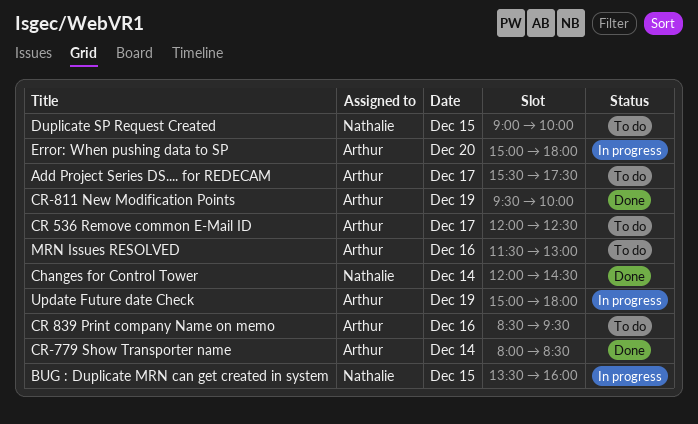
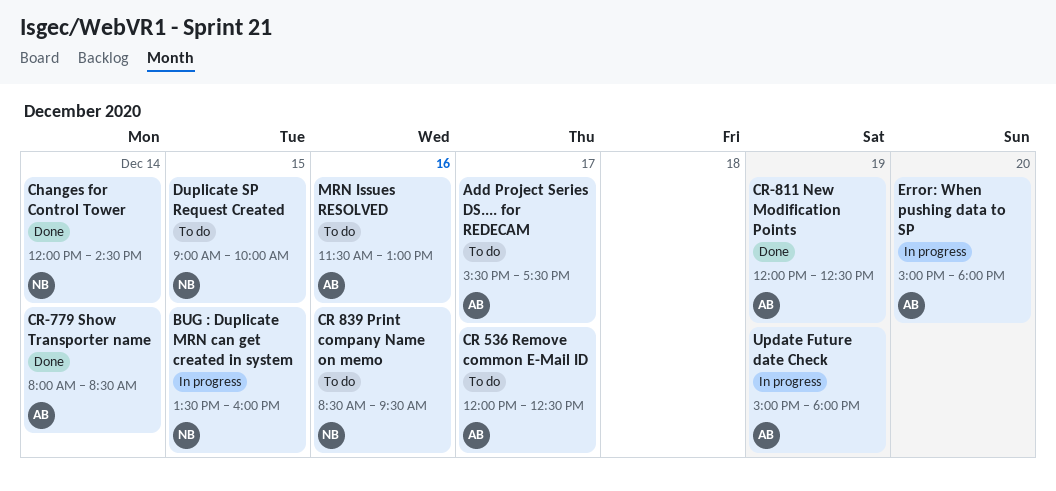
CR 839 Print company Name on memo, owner: Arthur -> Nathalie
CR-811 New Modification Points, begins: 09:30 -> 12:00
CR-811 New Modification Points, ends: 10:00 -> 12:30

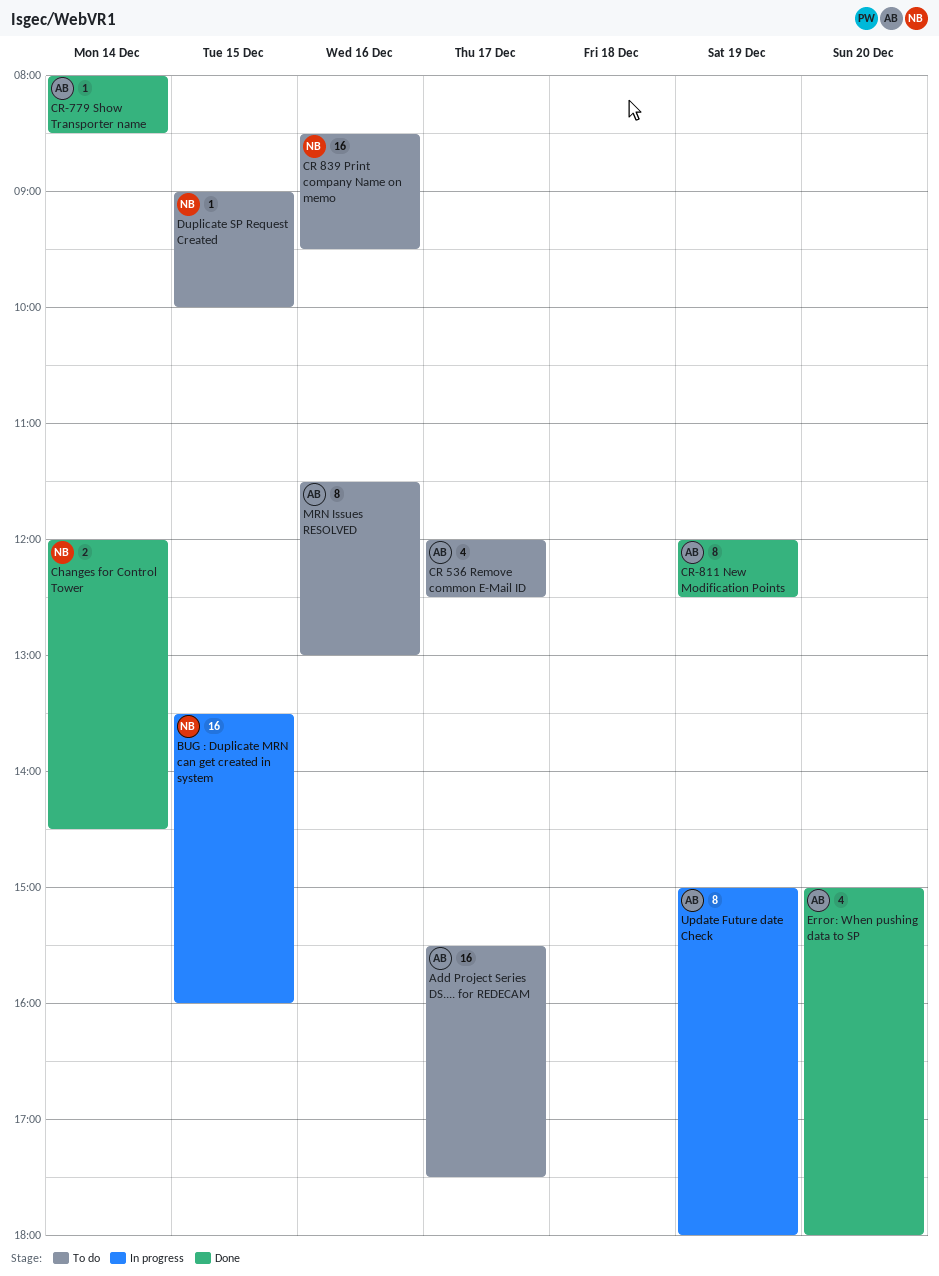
Error: When pushing data to SP, status: In progress -> Done

